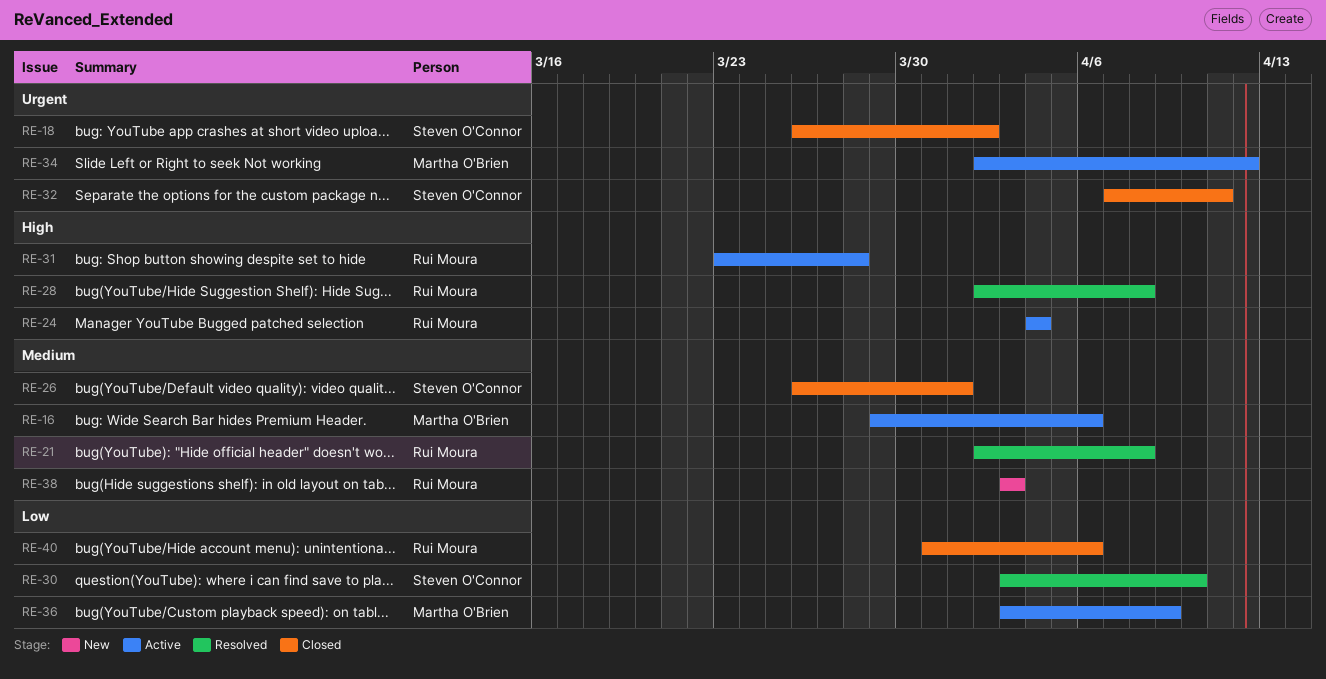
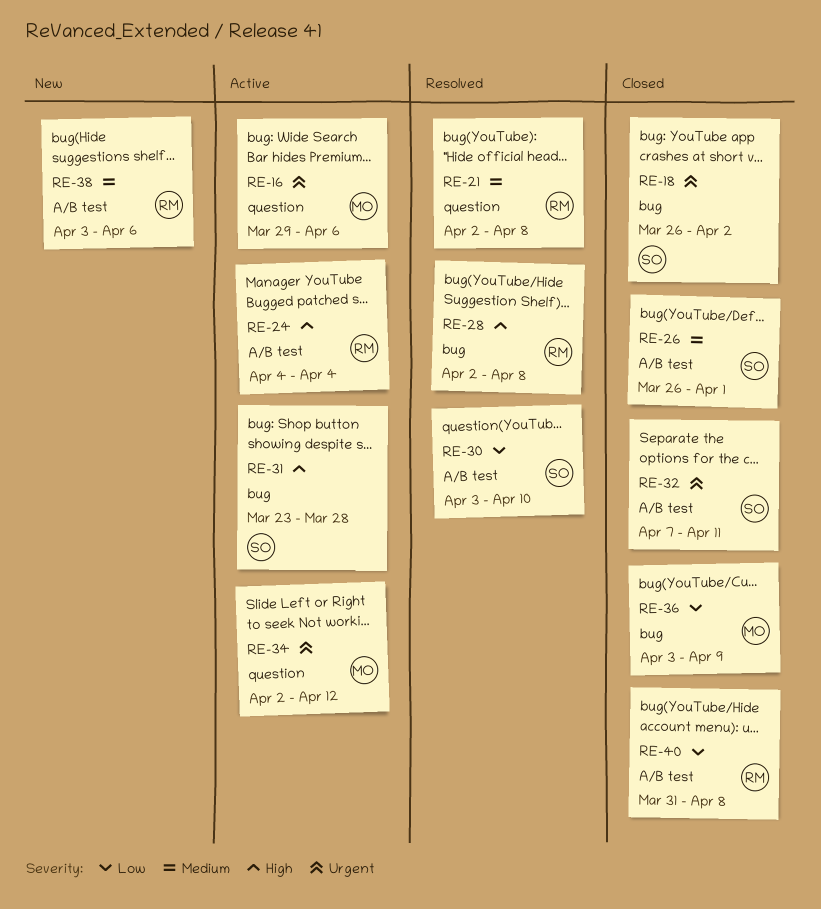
RE-16, priority: Medium -> Urgent
RE-31, owner: Rui Moura -> Steven O'Connor
RE-36, status: Active -> Closed
RE-38, due: Apr 3 -> Apr 6
RE-40, due: Apr 6 -> Apr 8

